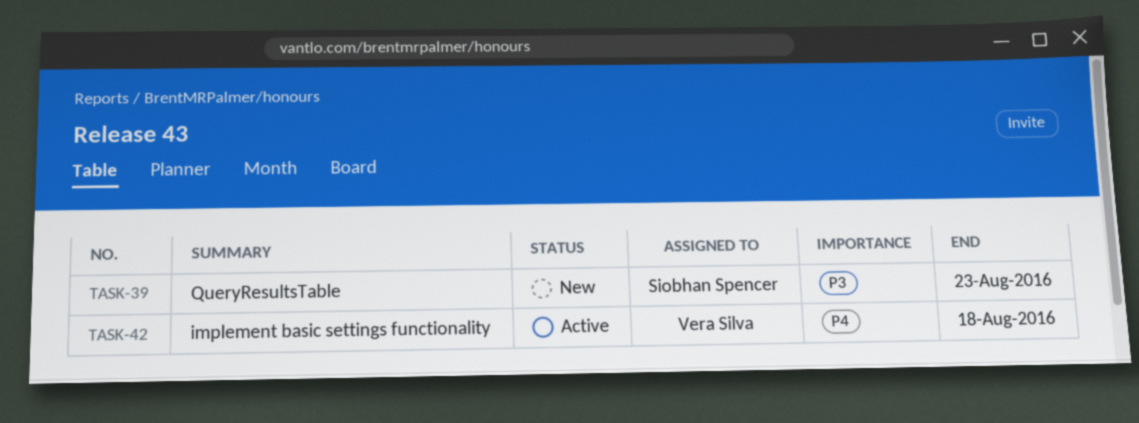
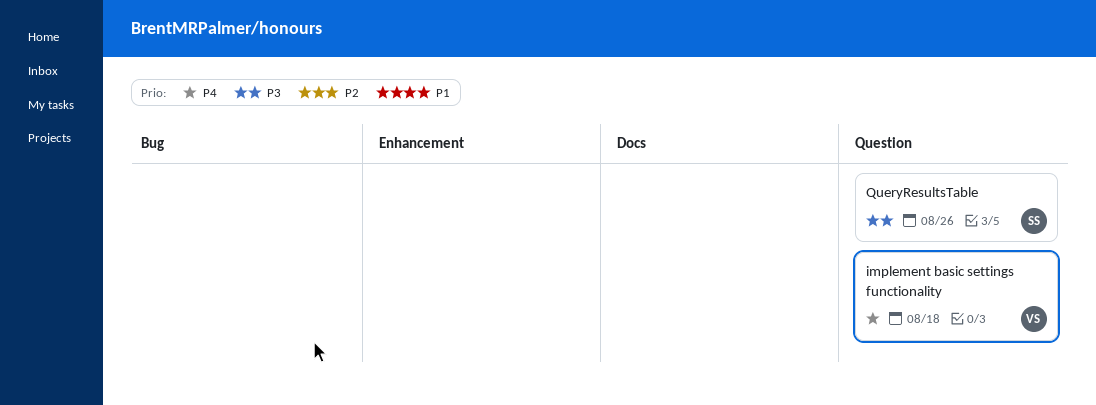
QueryResultsTable, due: Aug 23 -> Aug 26

